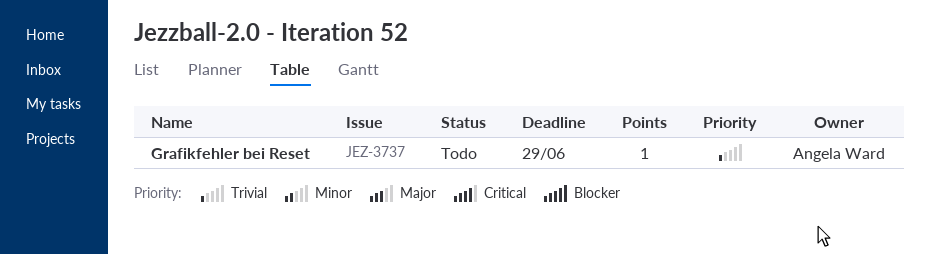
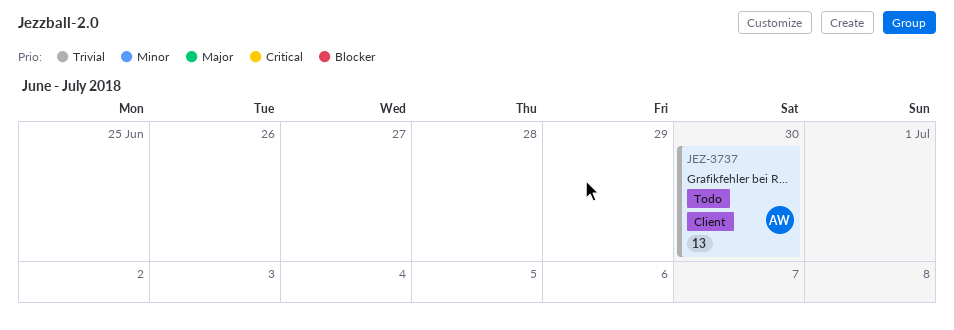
JEZ-3737, estimate: 1 -> 13
JEZ-3737, due: Jun 29 -> Jun 30

